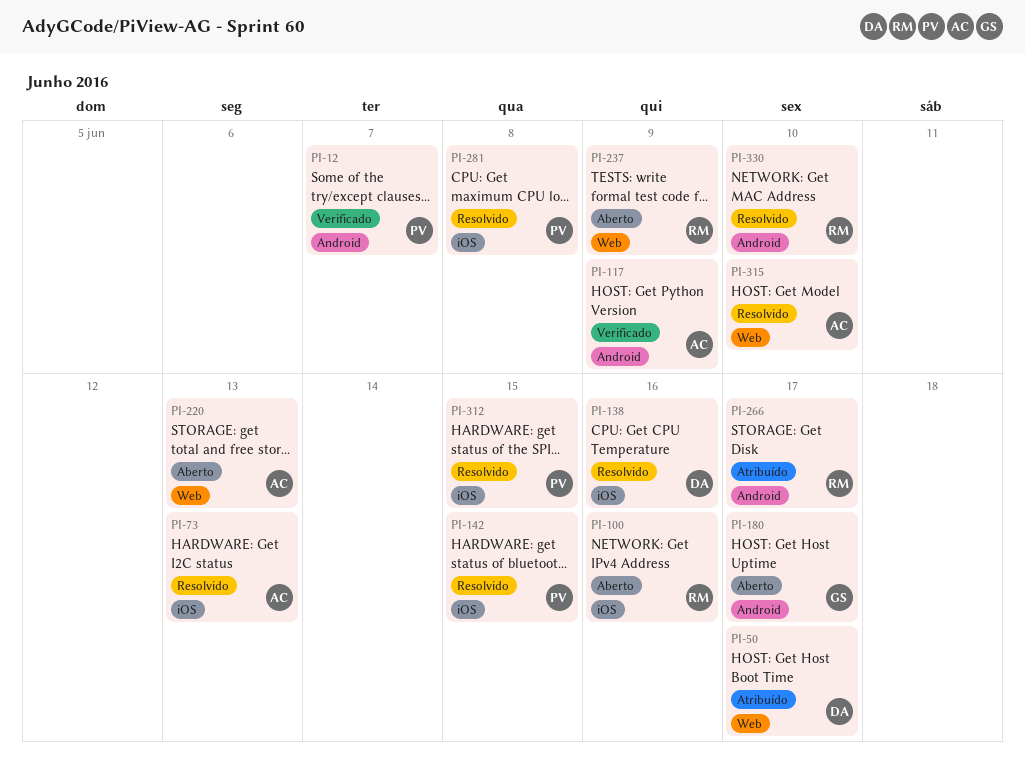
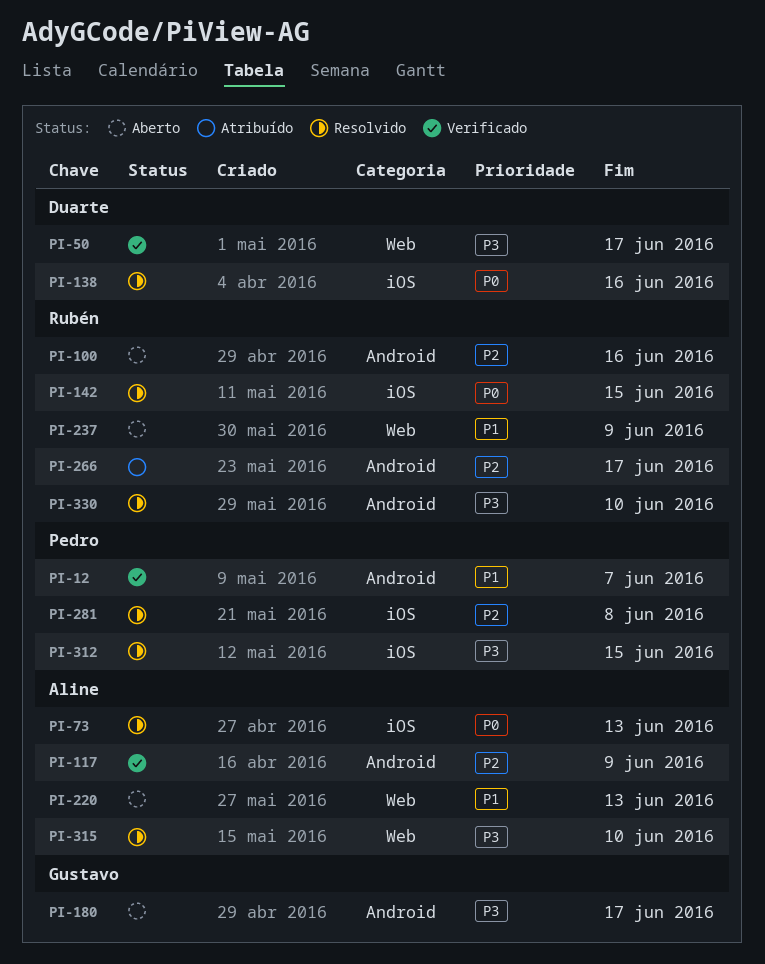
PI-50, status: Atribuído -> Verificado
PI-100, label: iOS -> Android
PI-142, owner: Pedro -> Rubén

